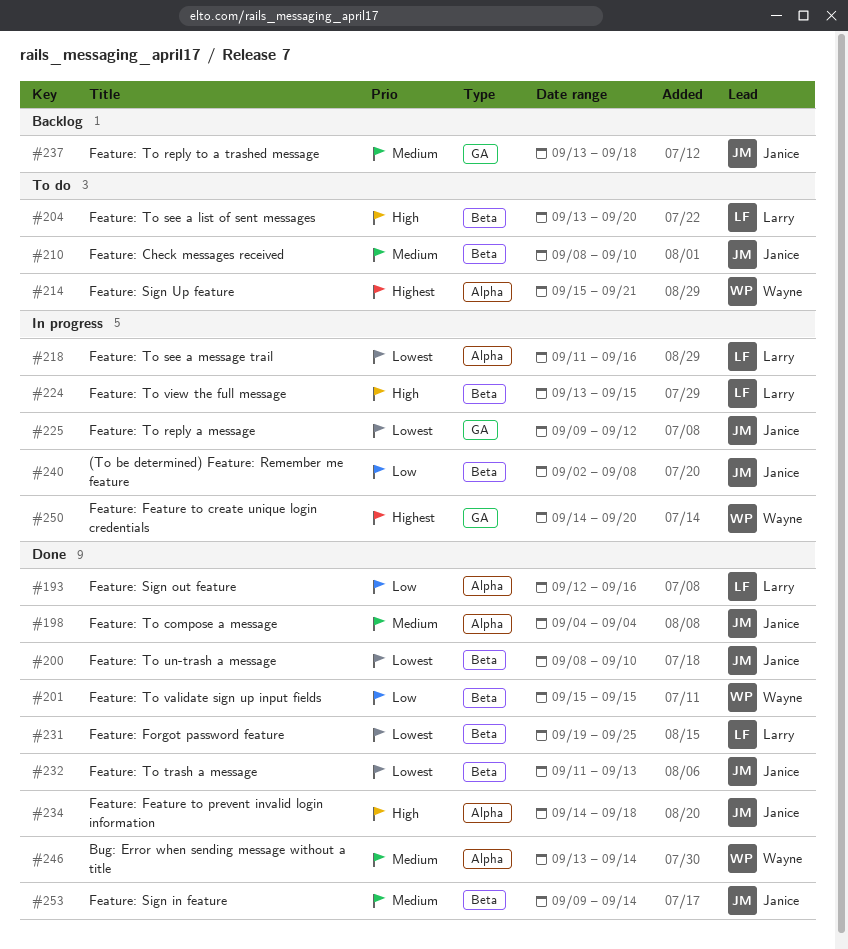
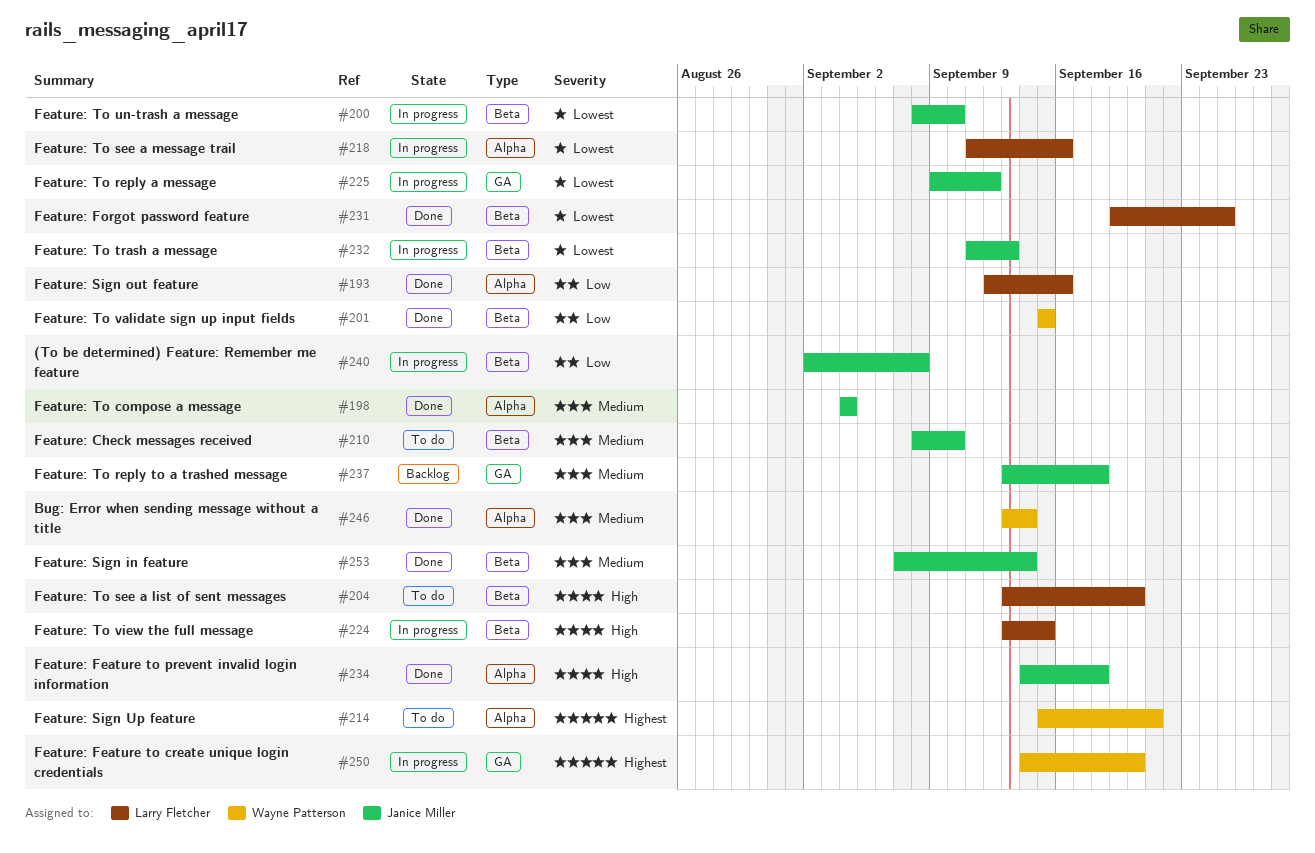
#200, status: Done -> In progress
#232, status: Done -> In progress
#253, start: Sep 9 -> Sep 7

